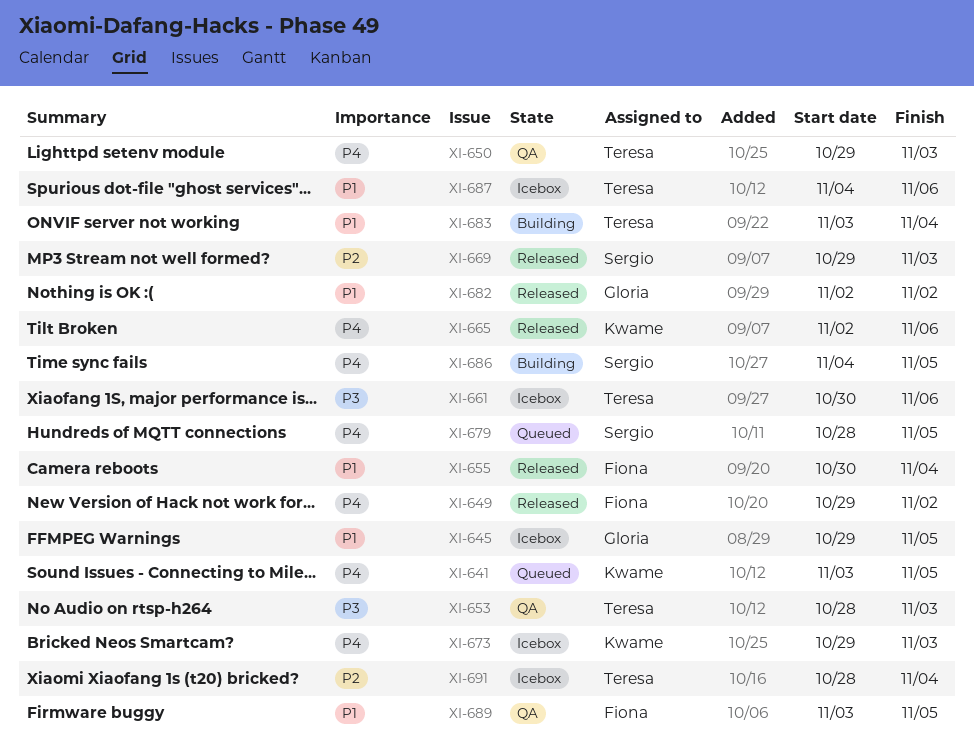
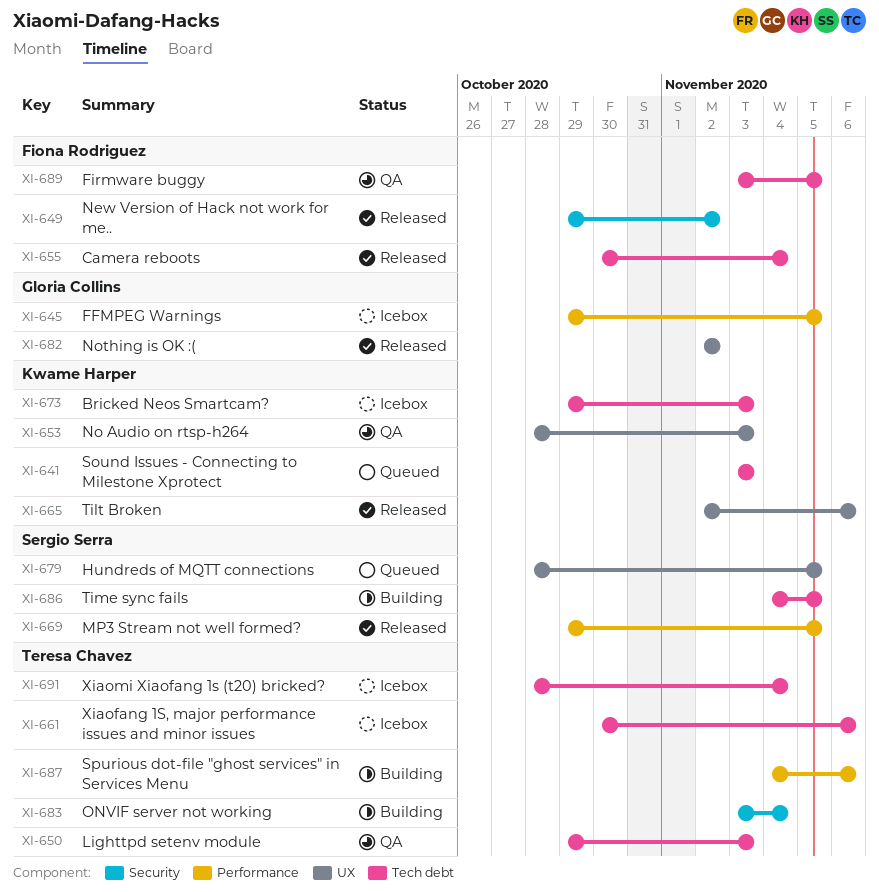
XI-641, due: Nov 5 -> Nov 3
XI-653, owner: Teresa Chavez -> Kwame Harper
XI-669, due: Nov 3 -> Nov 5
XI-687, status: Icebox -> Building

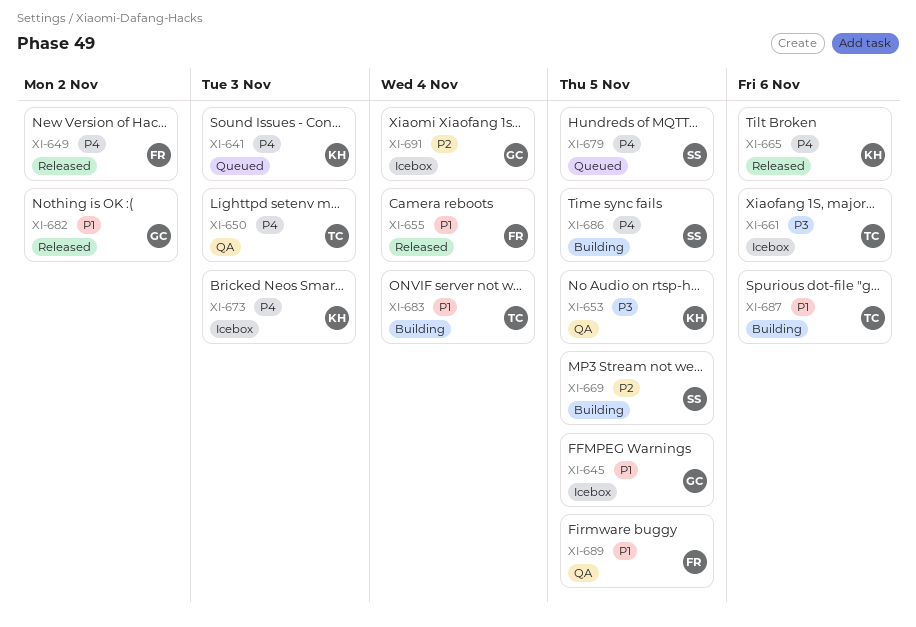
XI-653, due: Nov 3 -> Nov 5
XI-669, status: Released -> Building
XI-691, owner: Teresa Chavez -> Gloria Collins

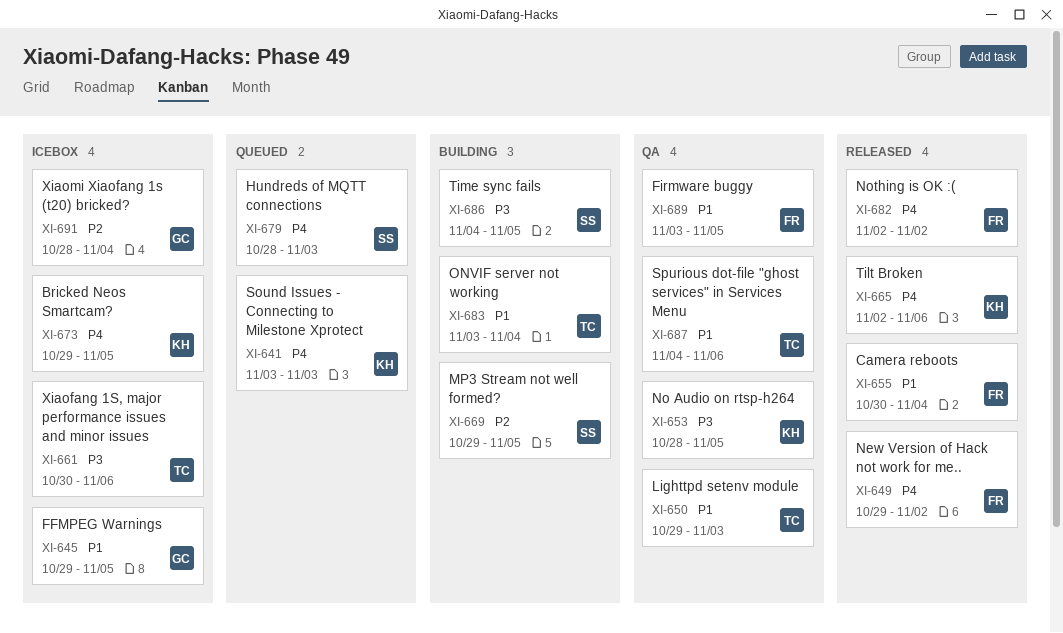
XI-650, priority: P4 -> P1
XI-673, due: Nov 3 -> Nov 5
XI-679, due: Nov 5 -> Nov 3
XI-682, owner: GC -> FR
XI-682, priority: P1 -> P4
XI-686, priority: P4 -> P3
XI-687, status: Building -> QA

